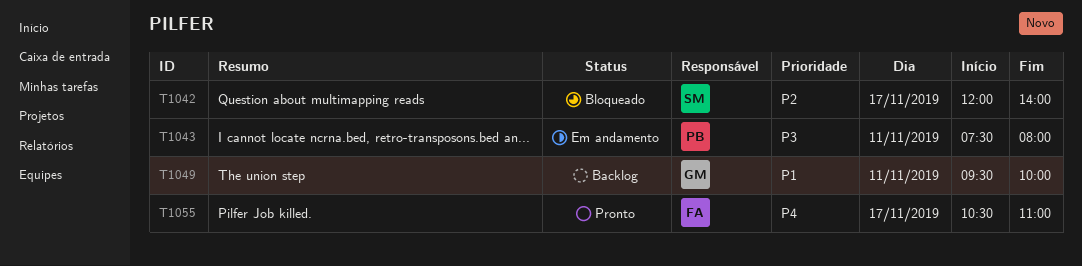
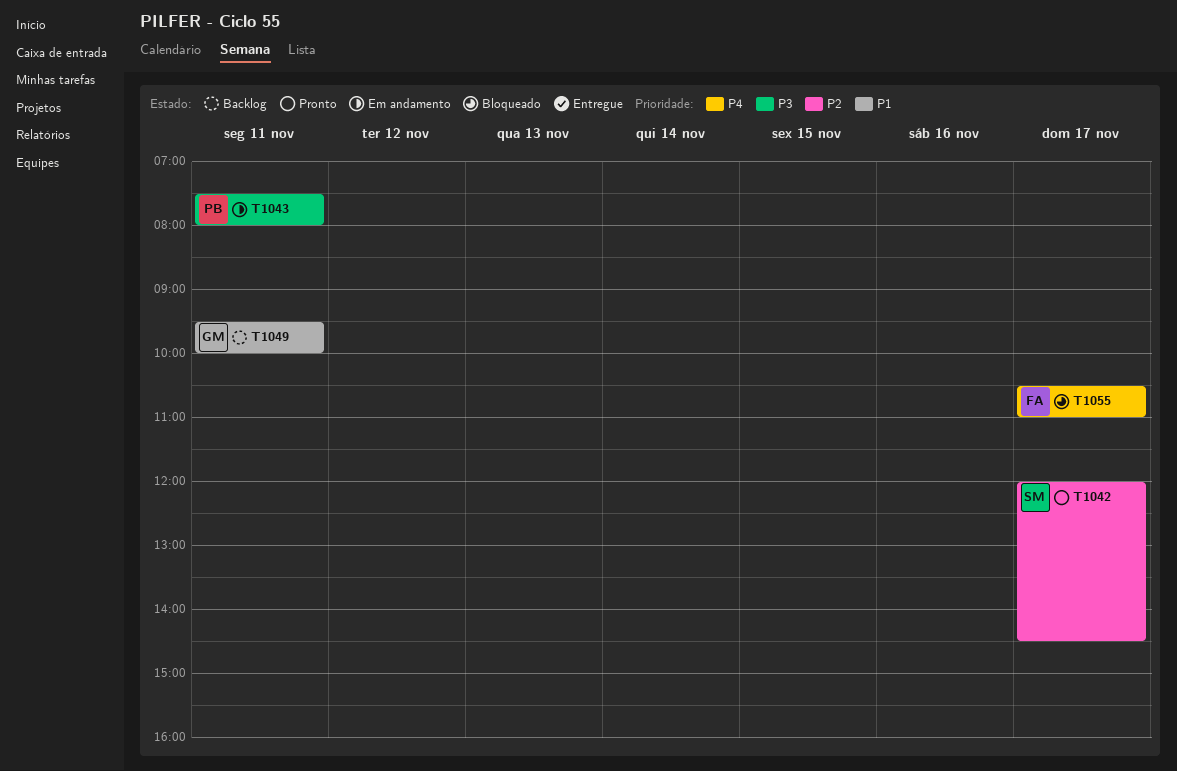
T1042, status: Bloqueado -> Pronto
T1042, ends: 14:00 -> 14:30
T1055, status: Pronto -> Bloqueado

